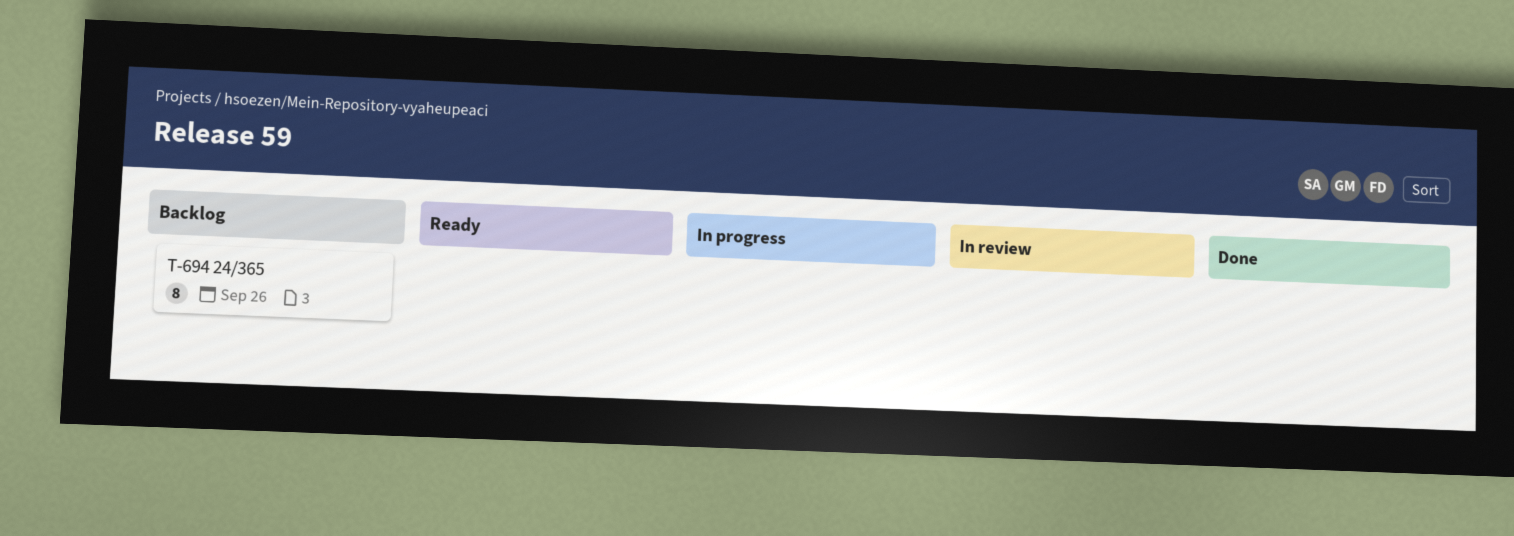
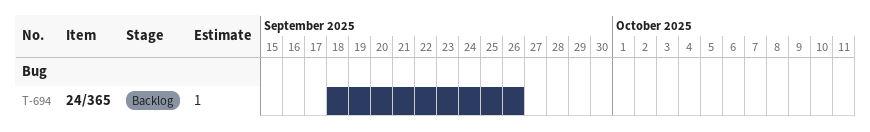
T-694, estimate: 8 -> 1

